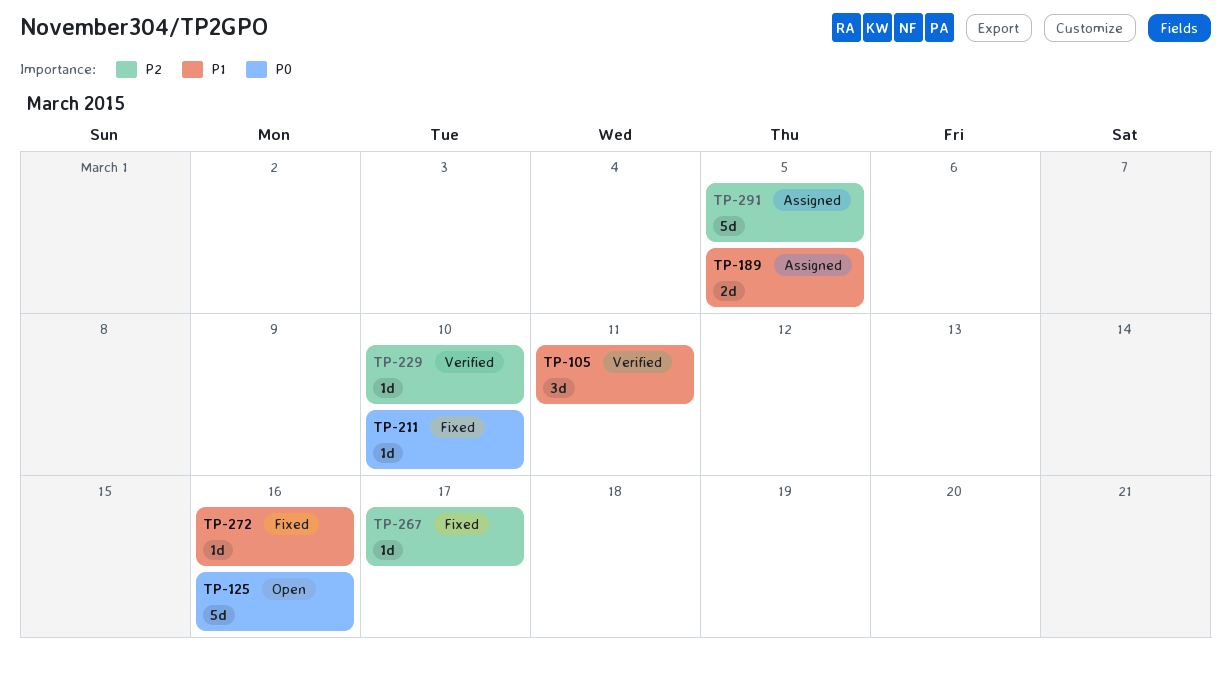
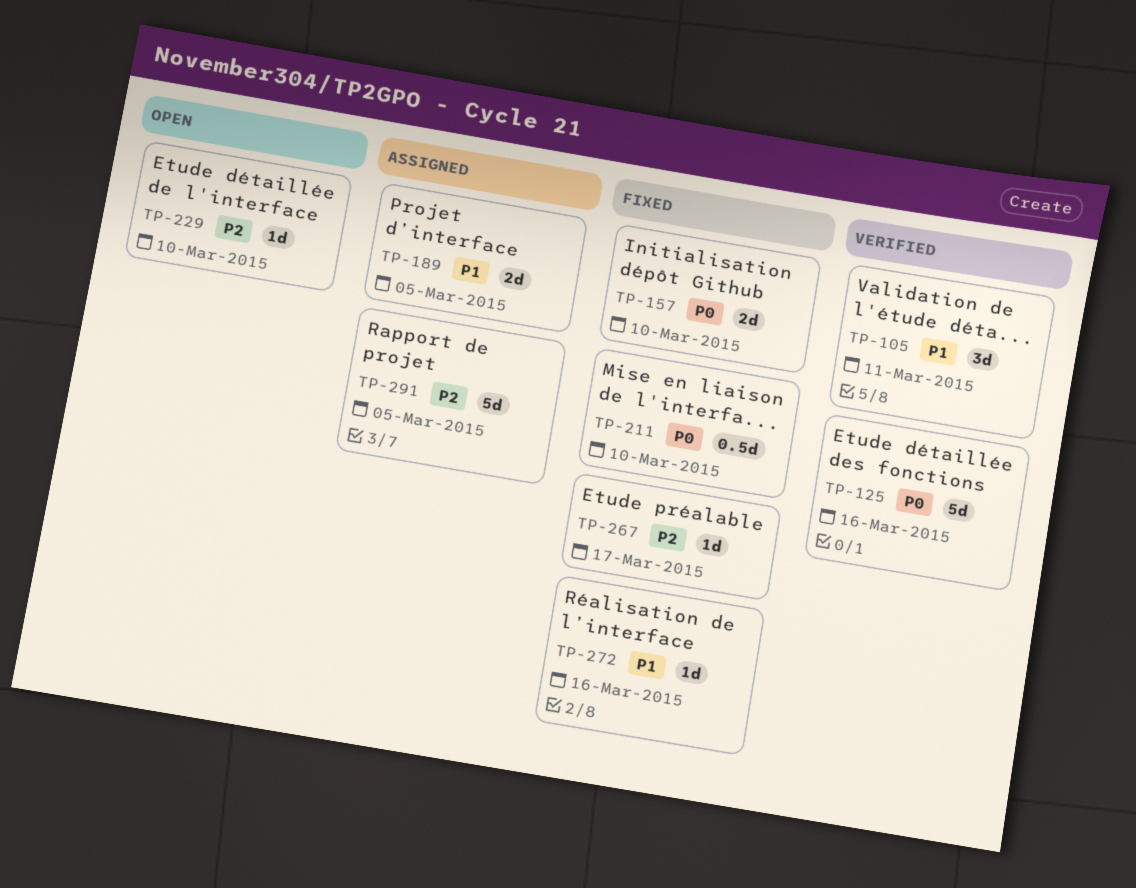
TP-125, status: Open -> Verified
TP-157: none -> present
TP-211, estimate: 1d -> 0.5d
TP-229, status: Verified -> Open

